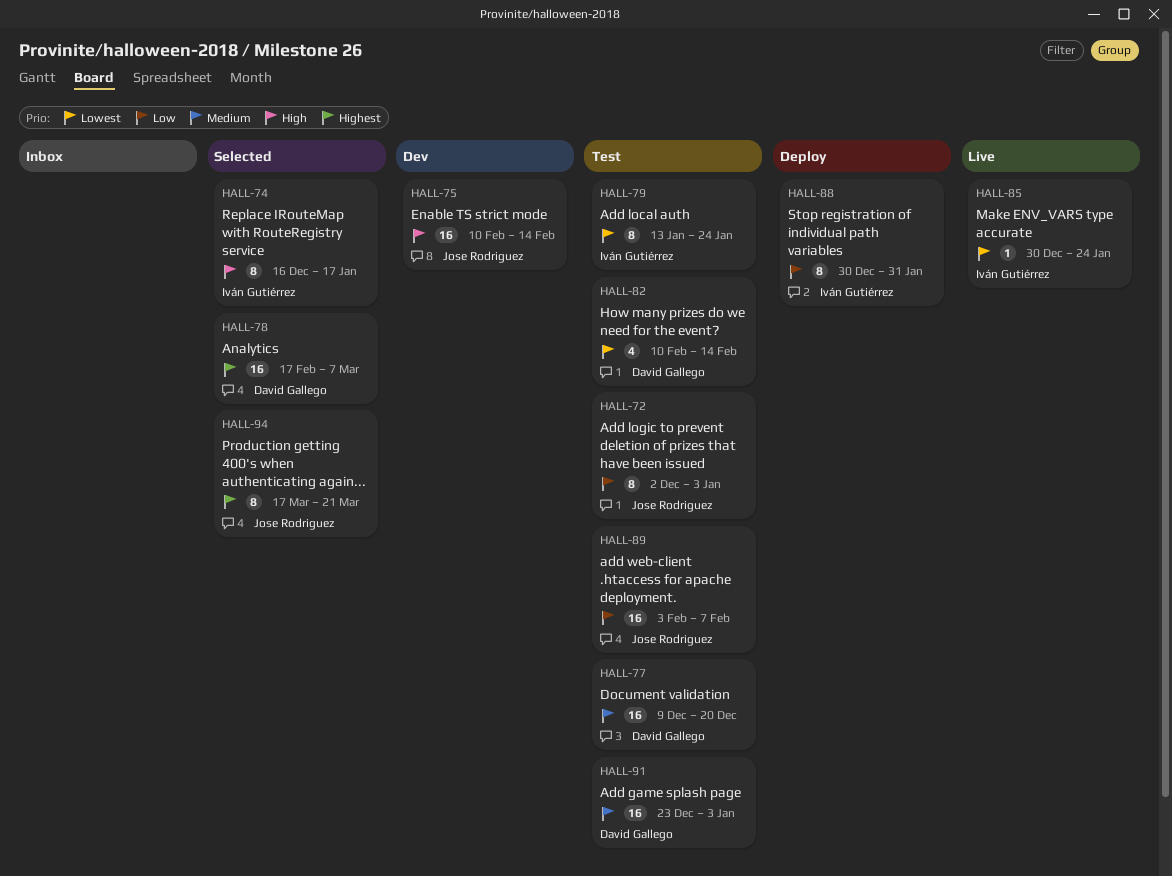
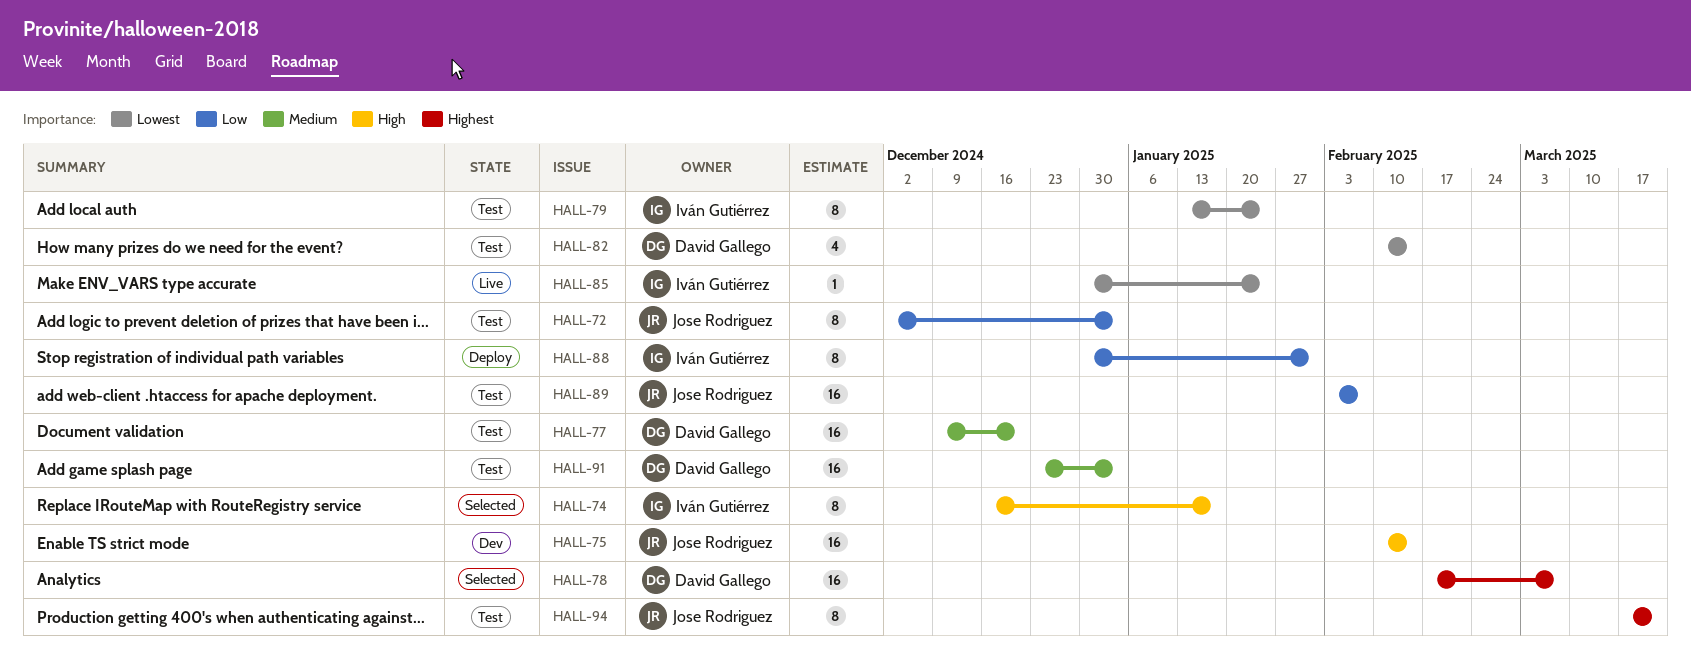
HALL-94, status: Selected -> Test

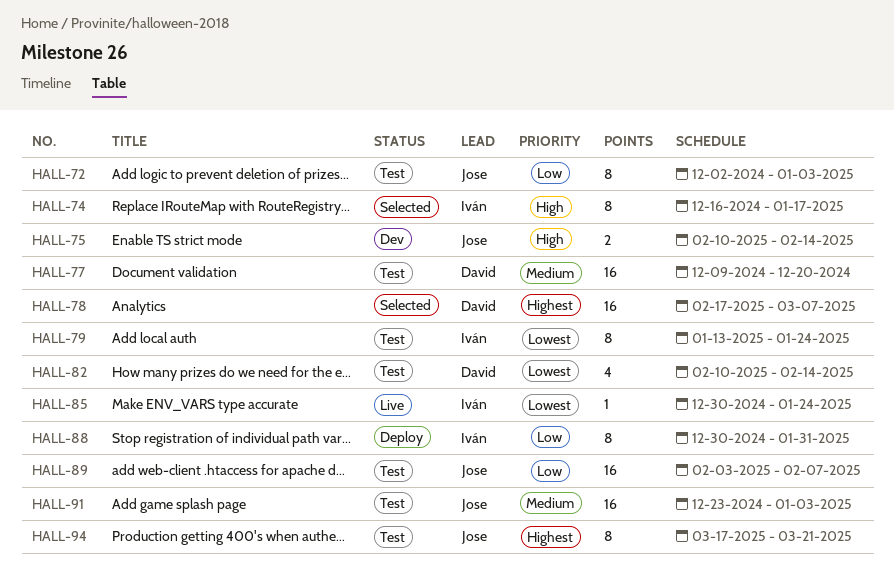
HALL-75, estimate: 16 -> 2
HALL-91, owner: David Gallego -> Jose Rodriguez

